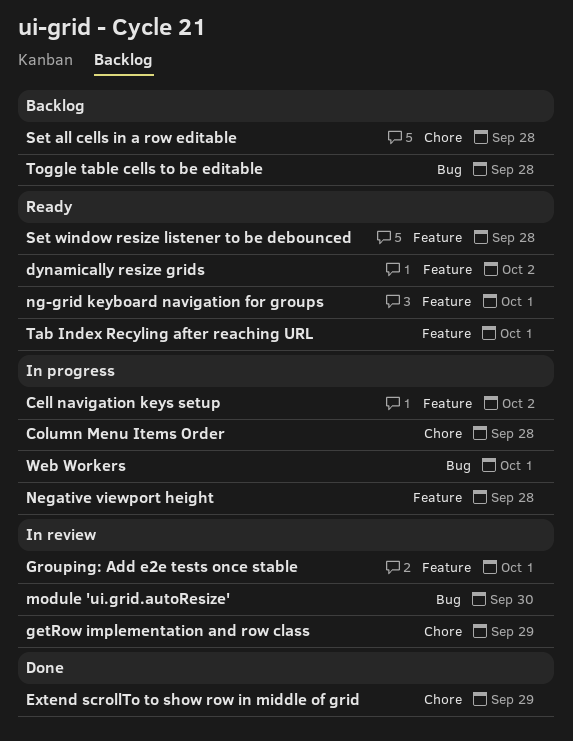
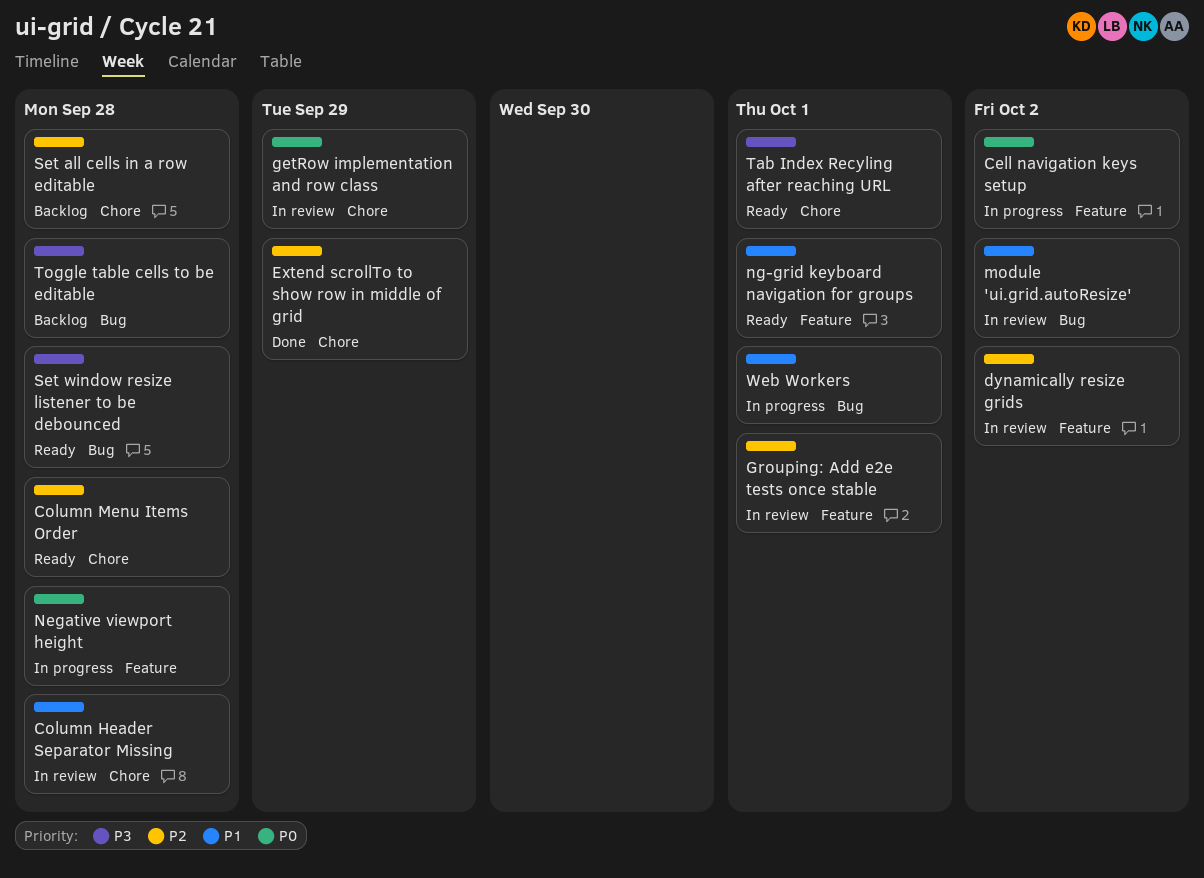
Column Header Separator Missing: none -> present
Column Menu Items Order, status: In progress -> Ready
dynamically resize grids, status: Ready -> In review
module 'ui.grid.autoResize', due: Sep 30 -> Oct 2
Set window resize listener to be debounced, label: Feature -> Bug
Tab Index Recyling after reaching URL, label: Feature -> Chore

